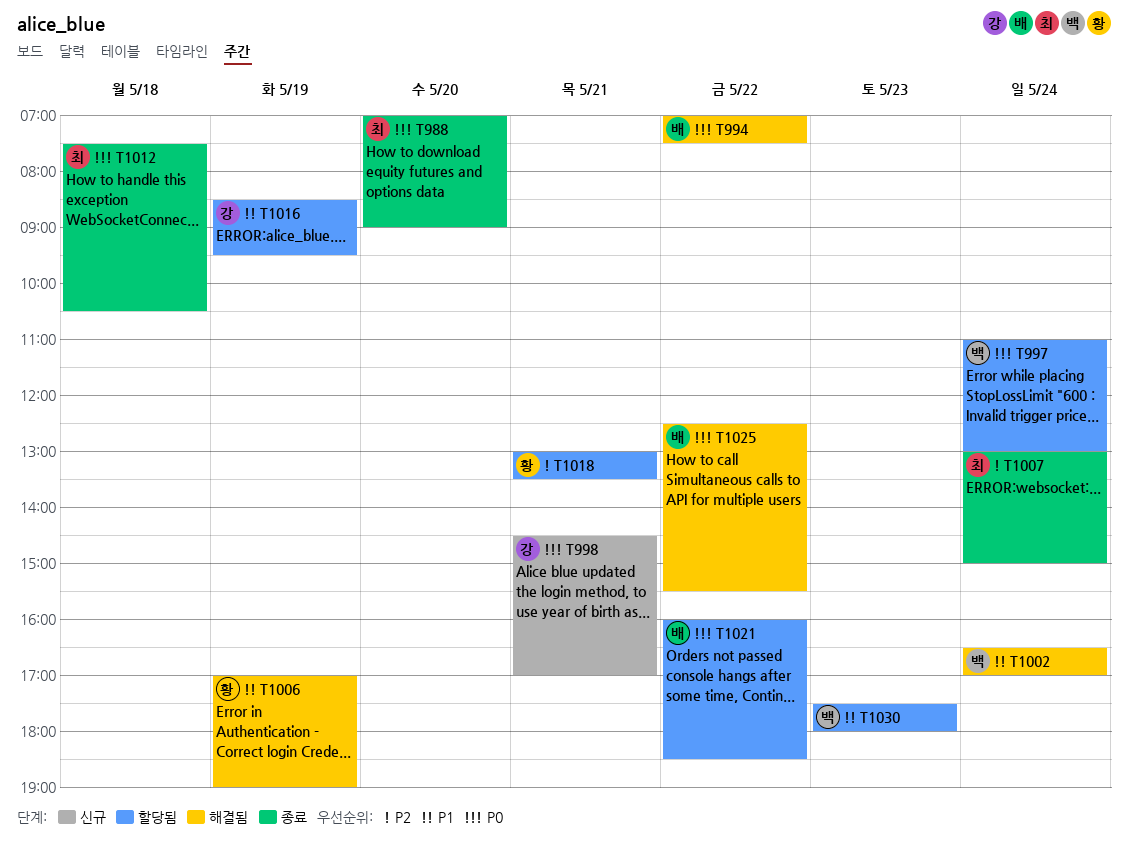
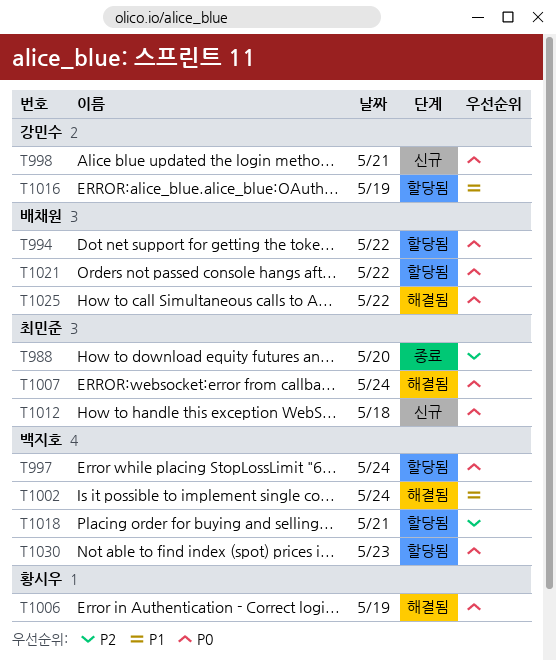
T988, priority: P0 -> P2
T994, status: 해결됨 -> 할당됨
T1006, priority: P1 -> P0
T1007, status: 종료 -> 해결됨
T1007, priority: P2 -> P0
T1012, status: 종료 -> 신규
T1018, owner: 황시우 -> 백지호
T1030, priority: P1 -> P0

